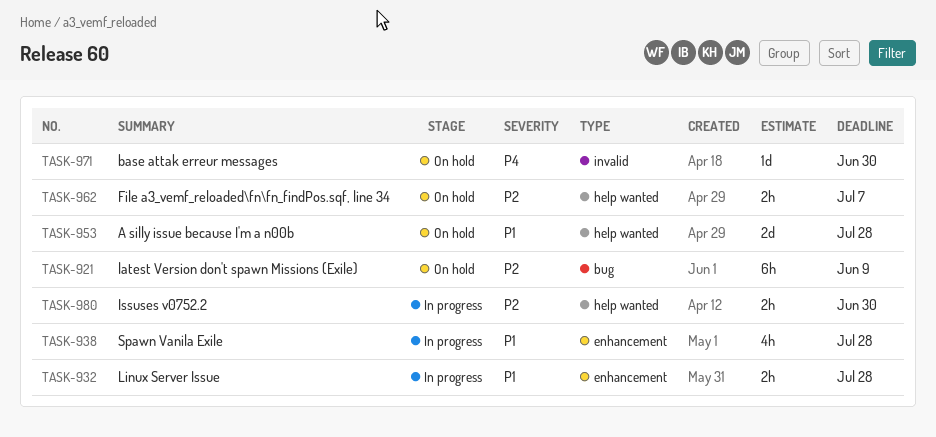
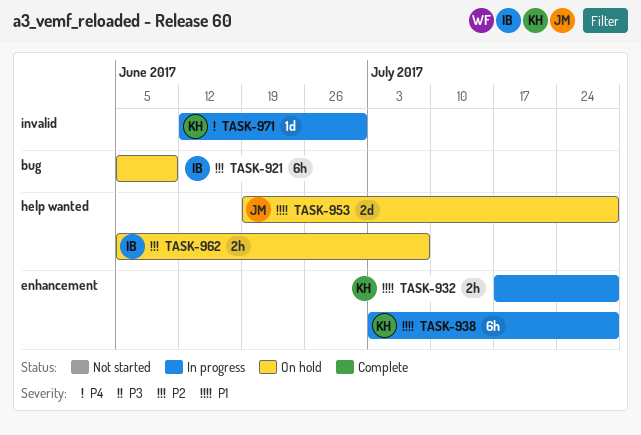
TASK-938, estimate: 4h -> 6h
TASK-971, status: On hold -> In progress
TASK-980: present -> none

